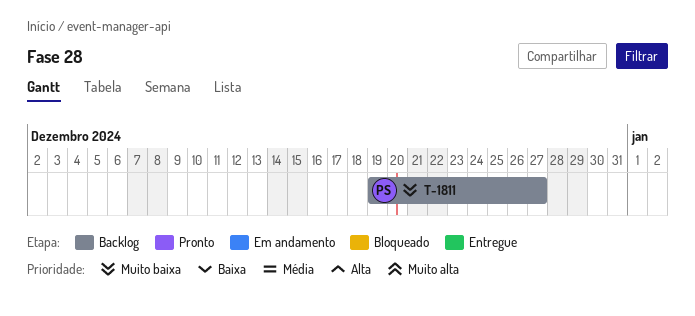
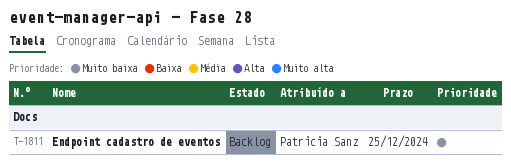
T-1811, due: Dec 27 -> Dec 25

